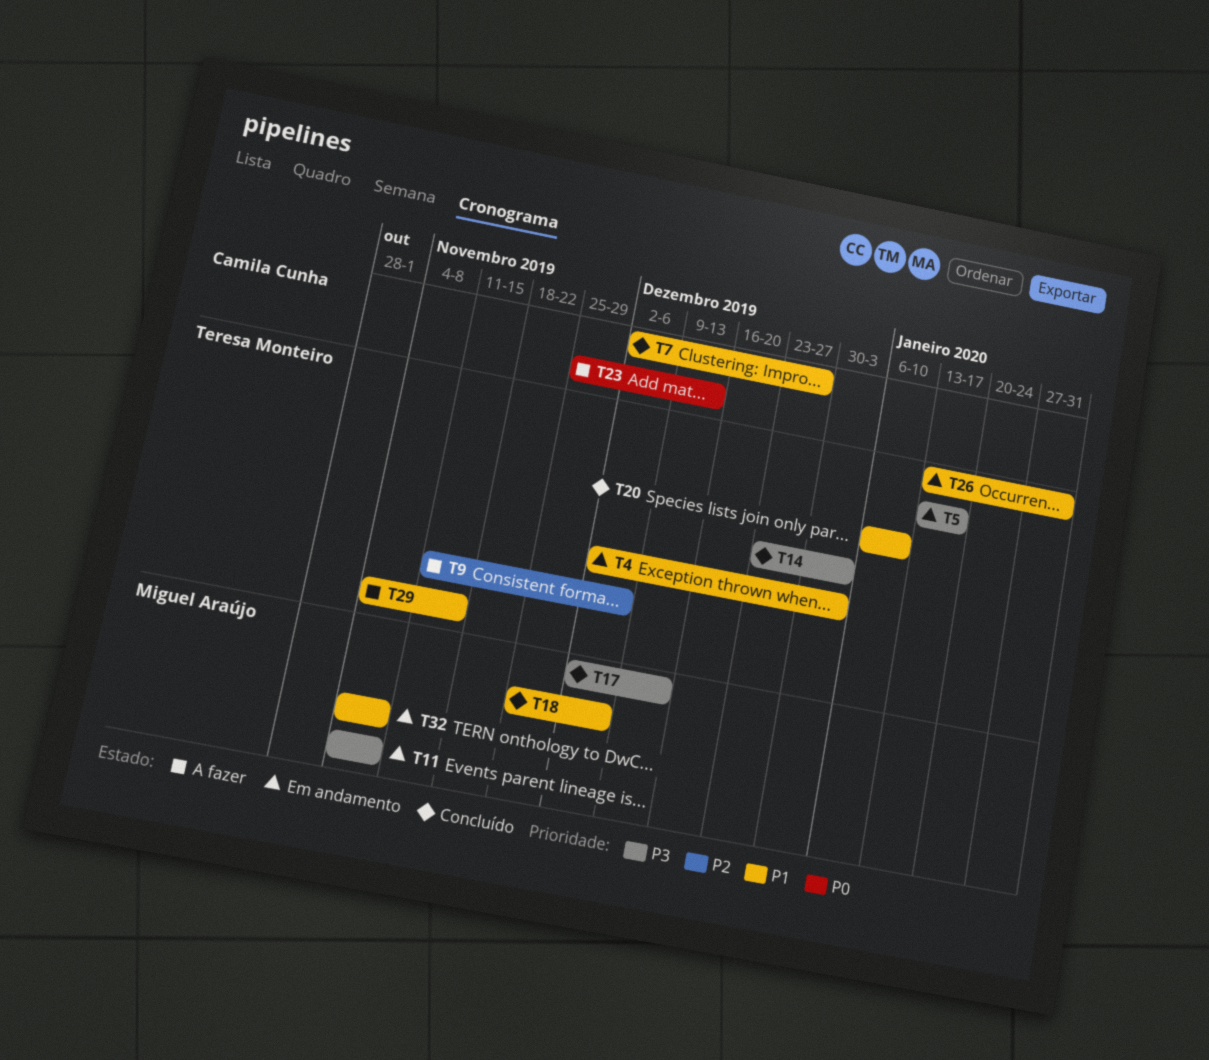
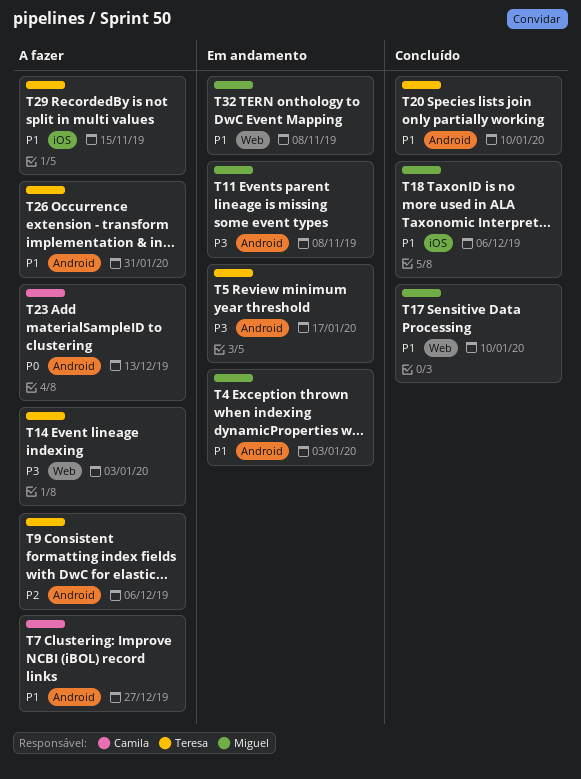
T4, owner: Teresa Monteiro -> Miguel Araújo
T7, status: Concluído -> A fazer
T14, status: Concluído -> A fazer
T17, priority: P3 -> P1
T17, due: Dec 13 -> Jan 10
T26, status: Em andamento -> A fazer

